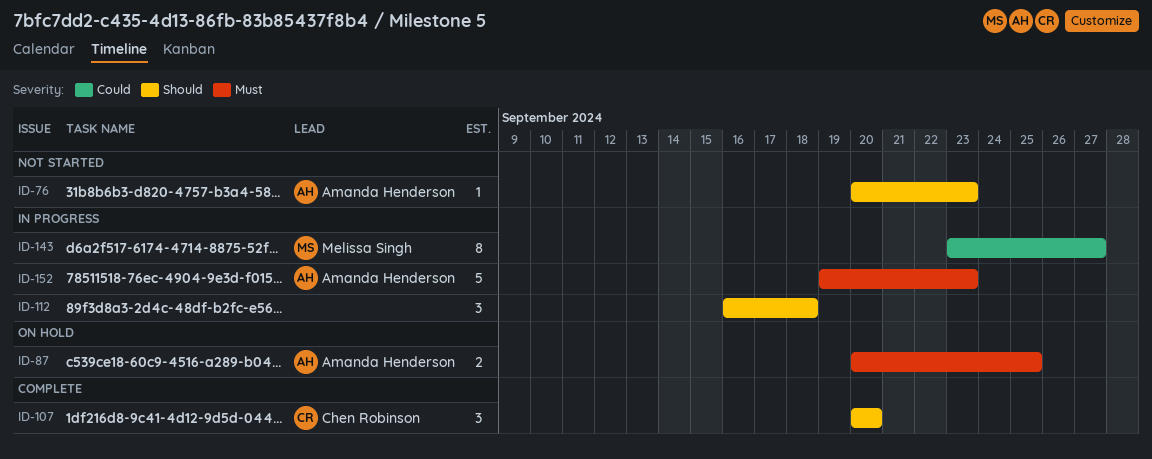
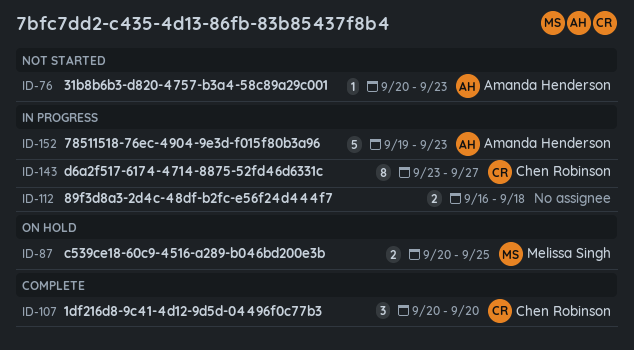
ID-87, owner: Amanda Henderson -> Melissa Singh
ID-112, estimate: 3 -> 2
ID-143, owner: Melissa Singh -> Chen Robinson

